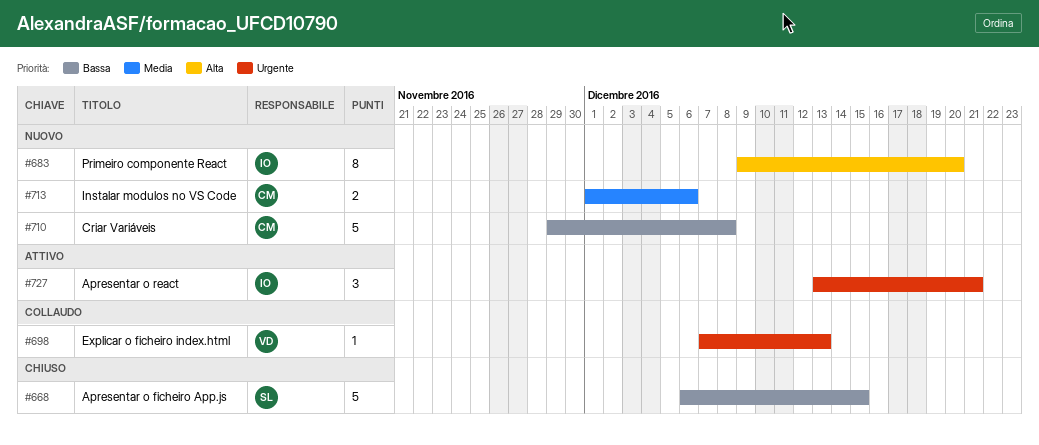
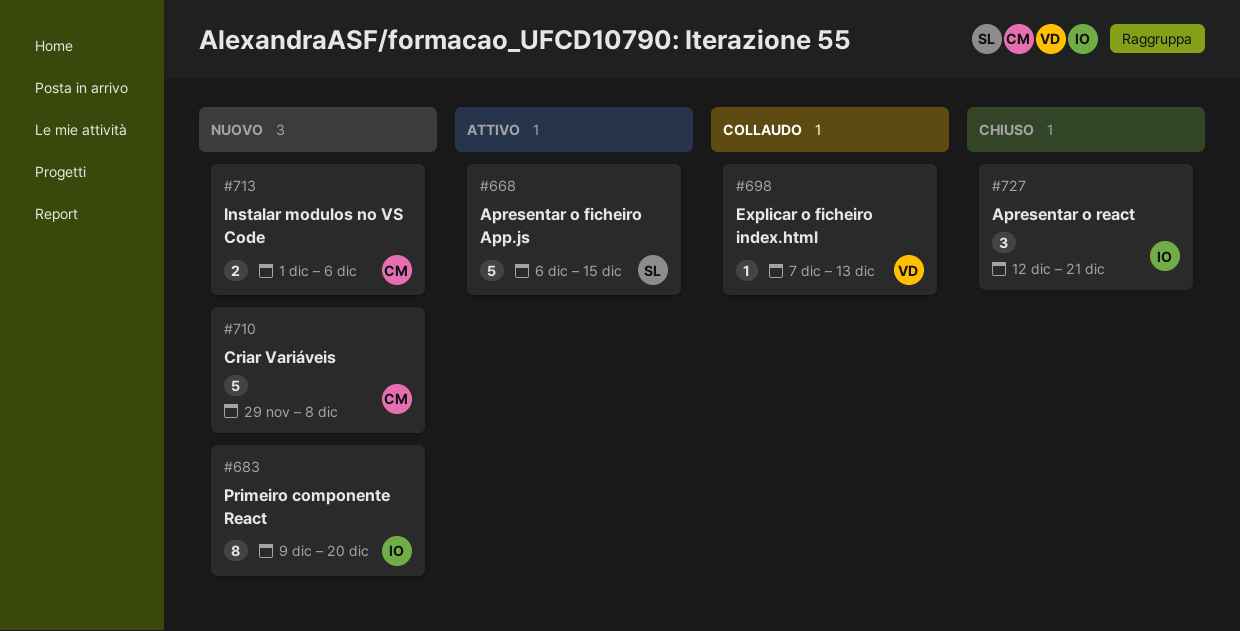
#668, status: Chiuso -> Attivo
#727, status: Attivo -> Chiuso
#727, start: Dec 13 -> Dec 12

